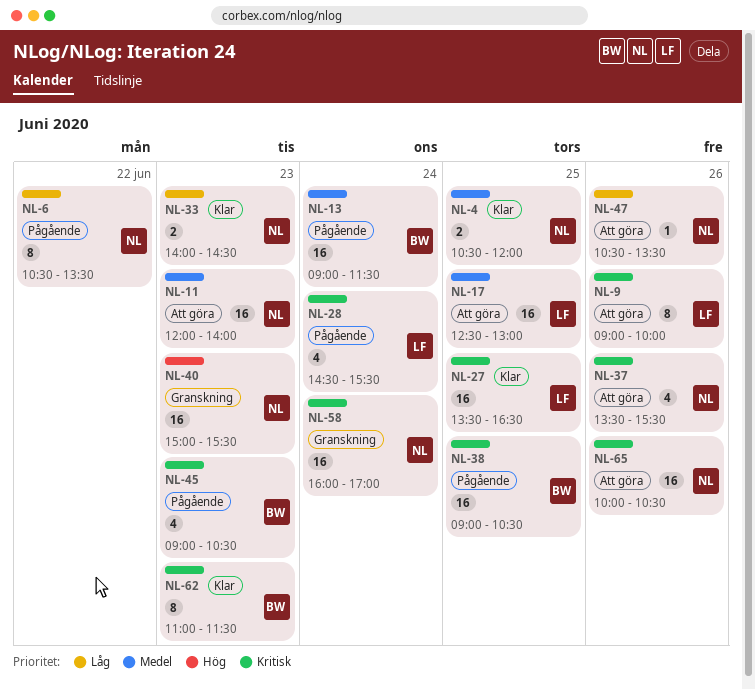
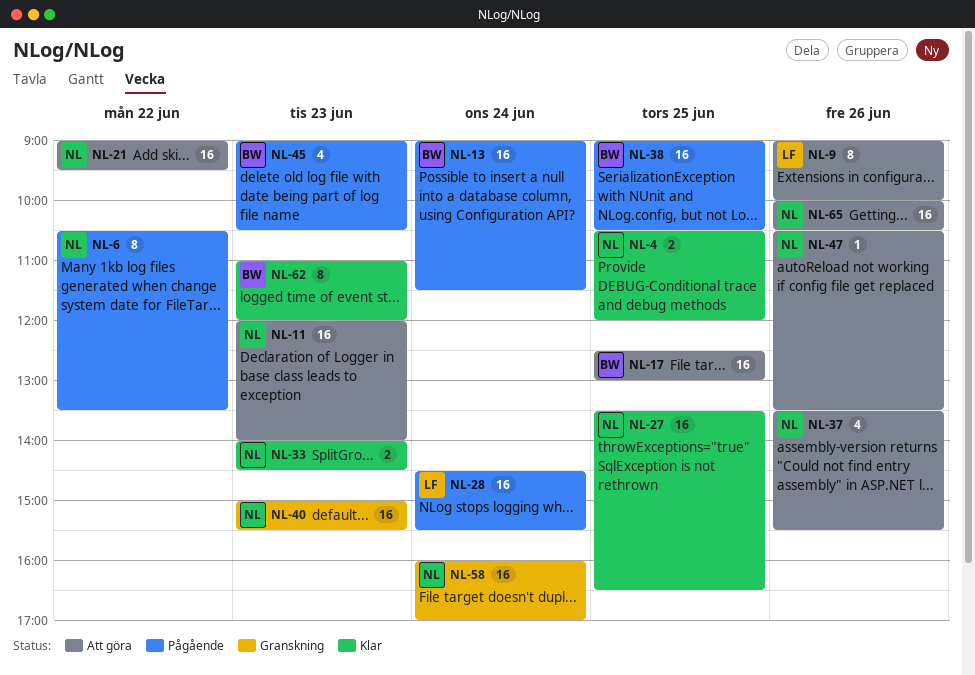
NL-17, owner: LF -> BW
NL-21: none -> present
NL-27, owner: LF -> NL
NL-28, estimate: 4 -> 16
NL-62, ends: 11:30 -> 12:00

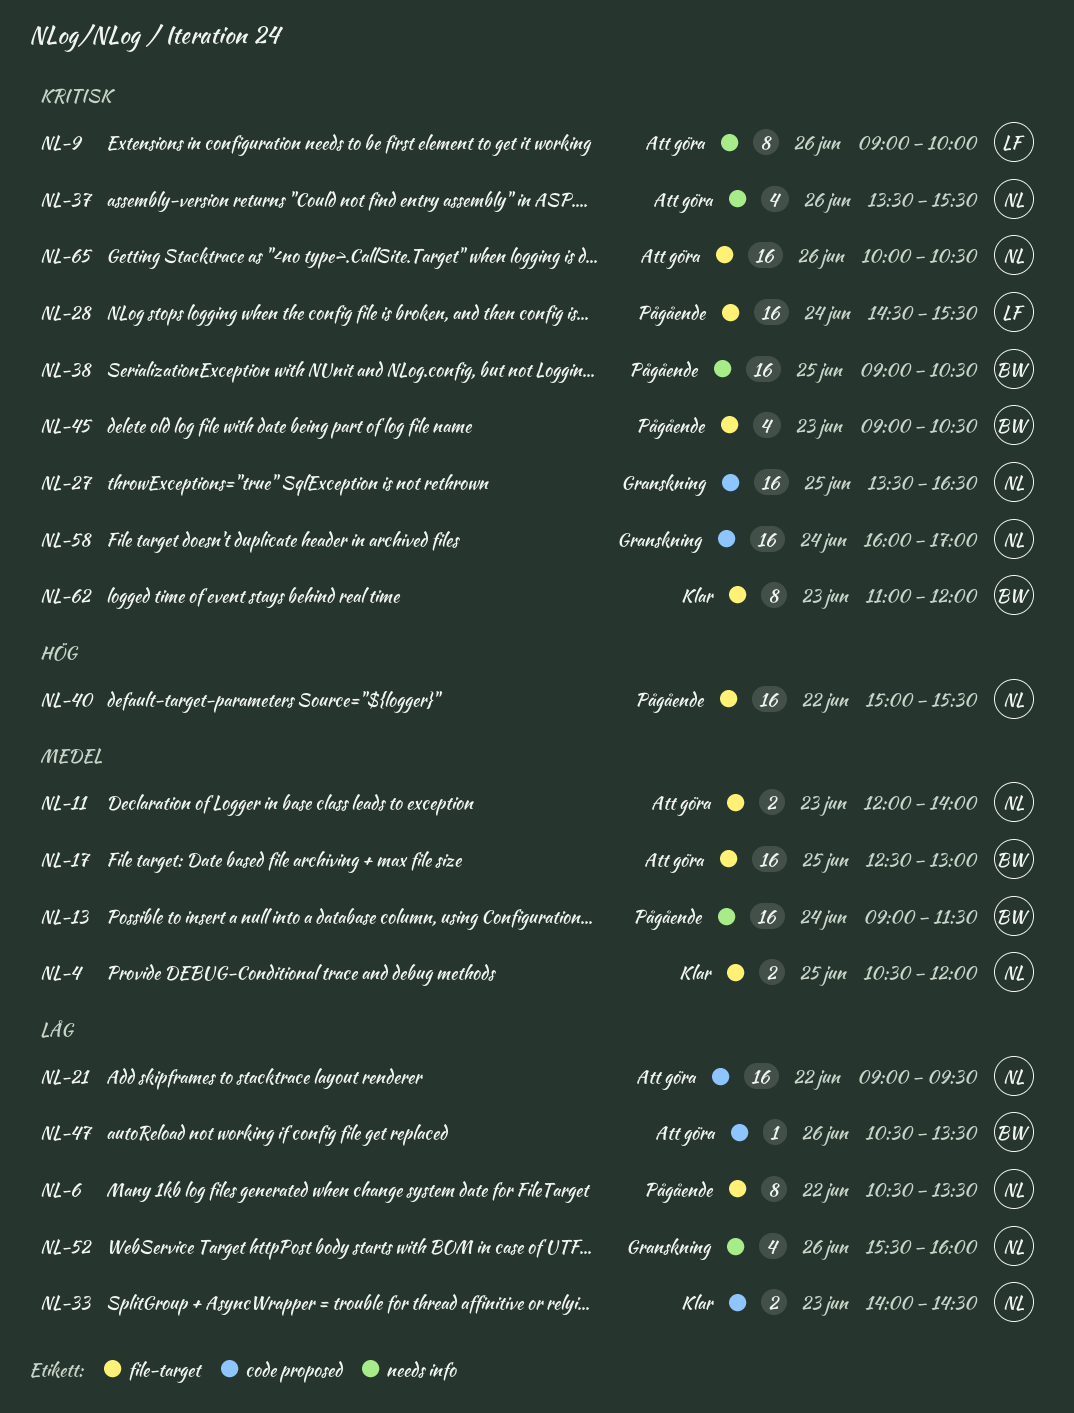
NL-11, estimate: 16 -> 2
NL-27, status: Klar -> Granskning
NL-40, status: Granskning -> Pågående
NL-40, day: Jun 23 -> Jun 22
NL-47, owner: NL -> BW
NL-52: none -> present

